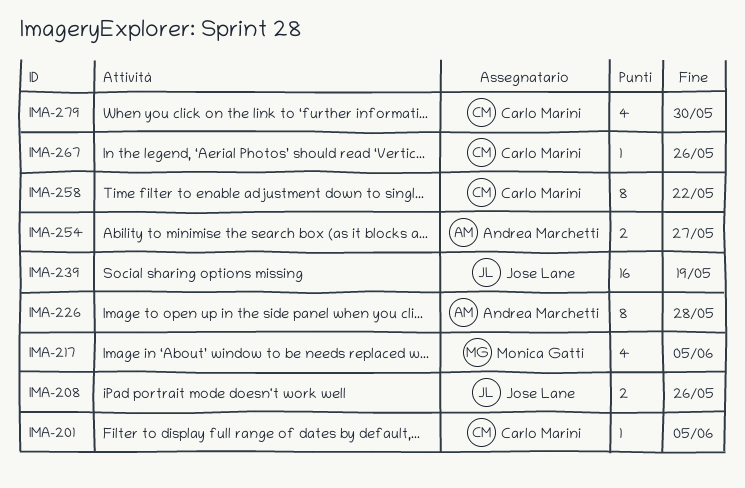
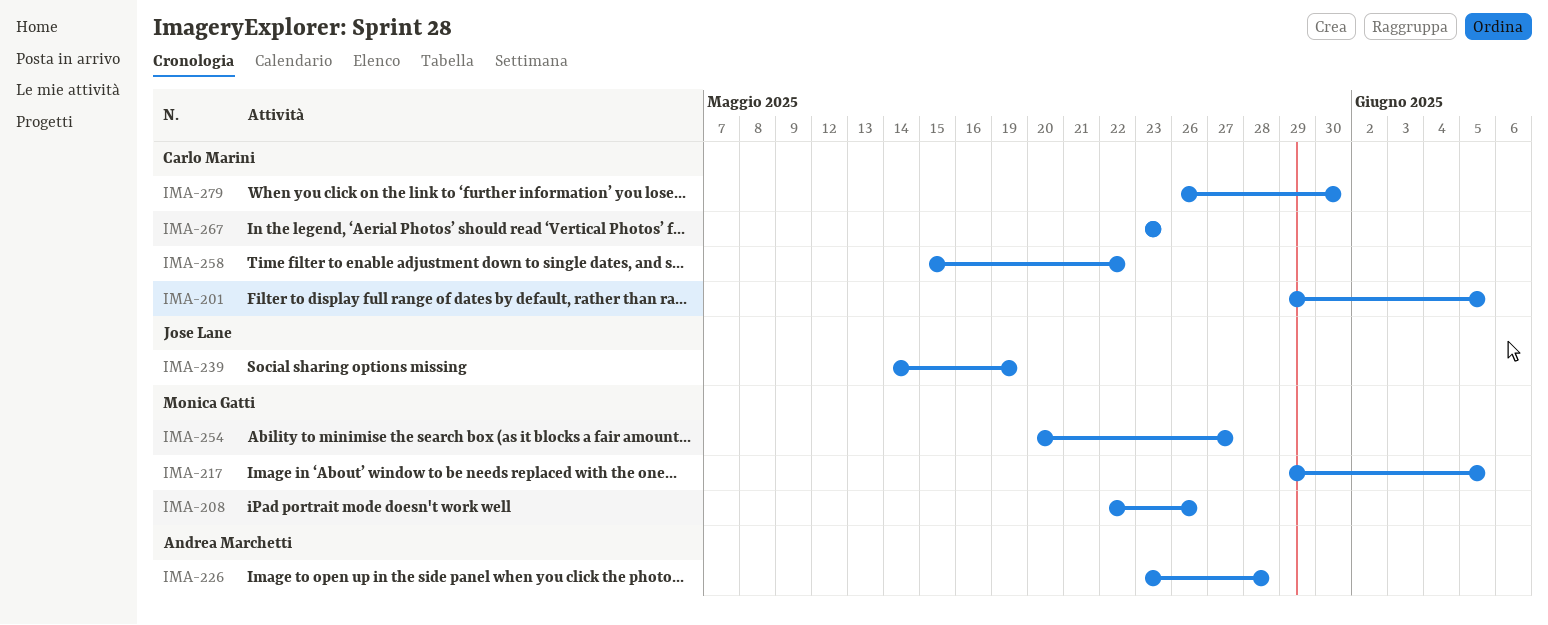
IMA-208, owner: Jose Lane -> Monica Gatti
IMA-254, owner: Andrea Marchetti -> Monica Gatti
IMA-267, due: May 26 -> May 23

